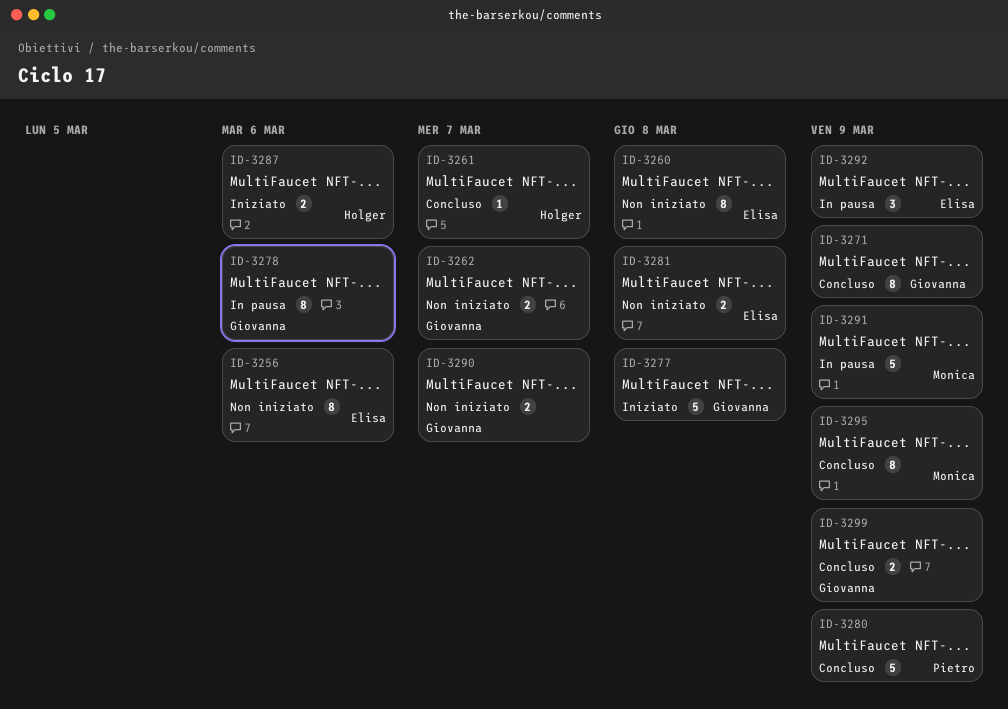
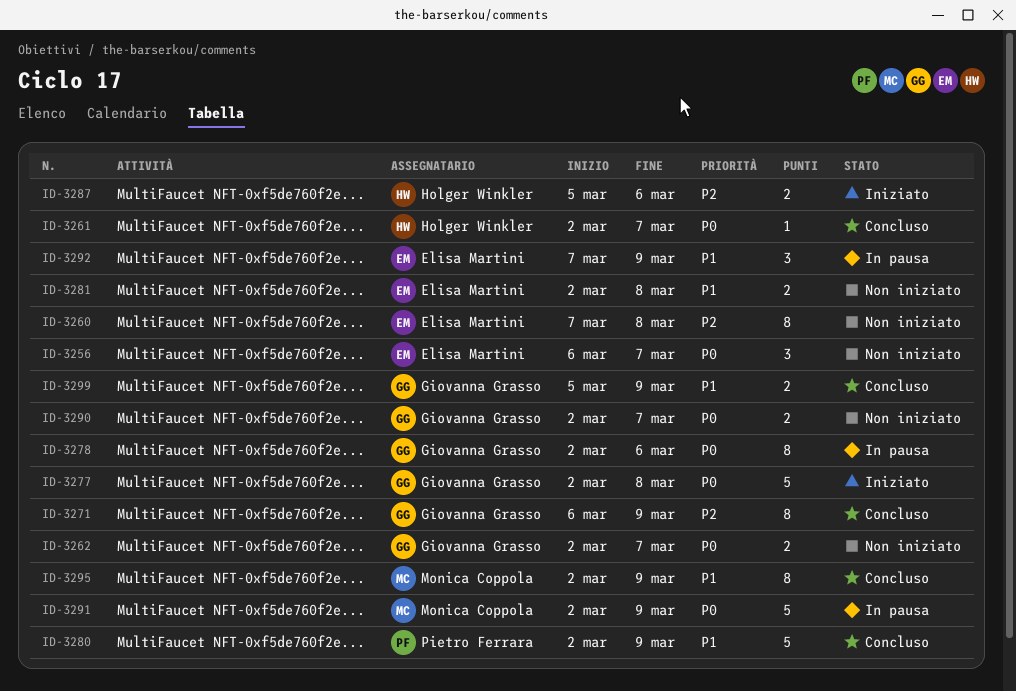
ID-3256, estimate: 8 -> 3
ID-3256, due: Mar 6 -> Mar 7

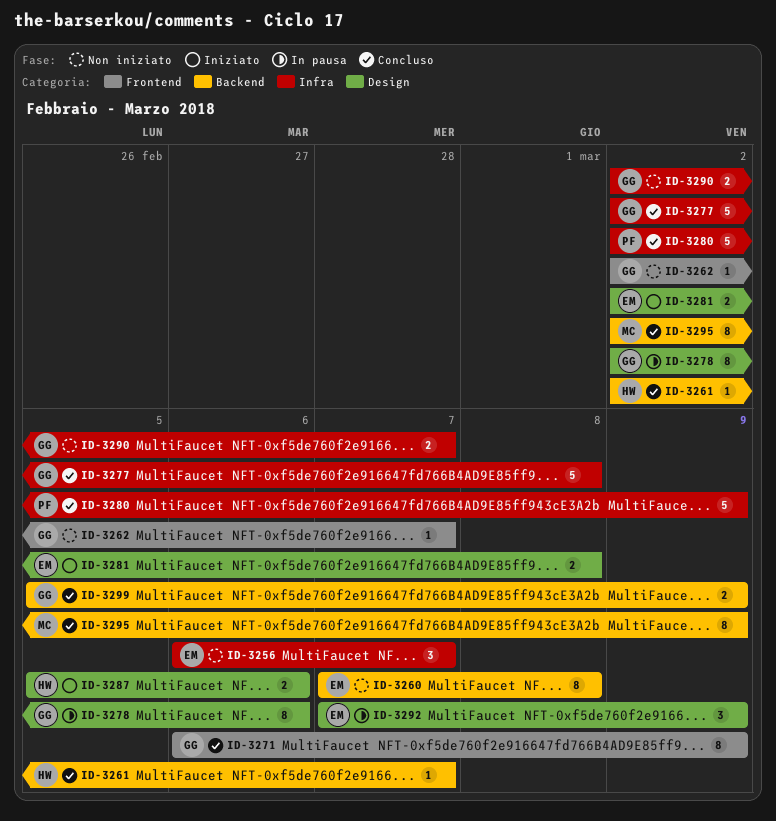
ID-3262, estimate: 2 -> 1
ID-3277, status: Iniziato -> Concluso
ID-3281, status: Non iniziato -> Iniziato
ID-3291: present -> none

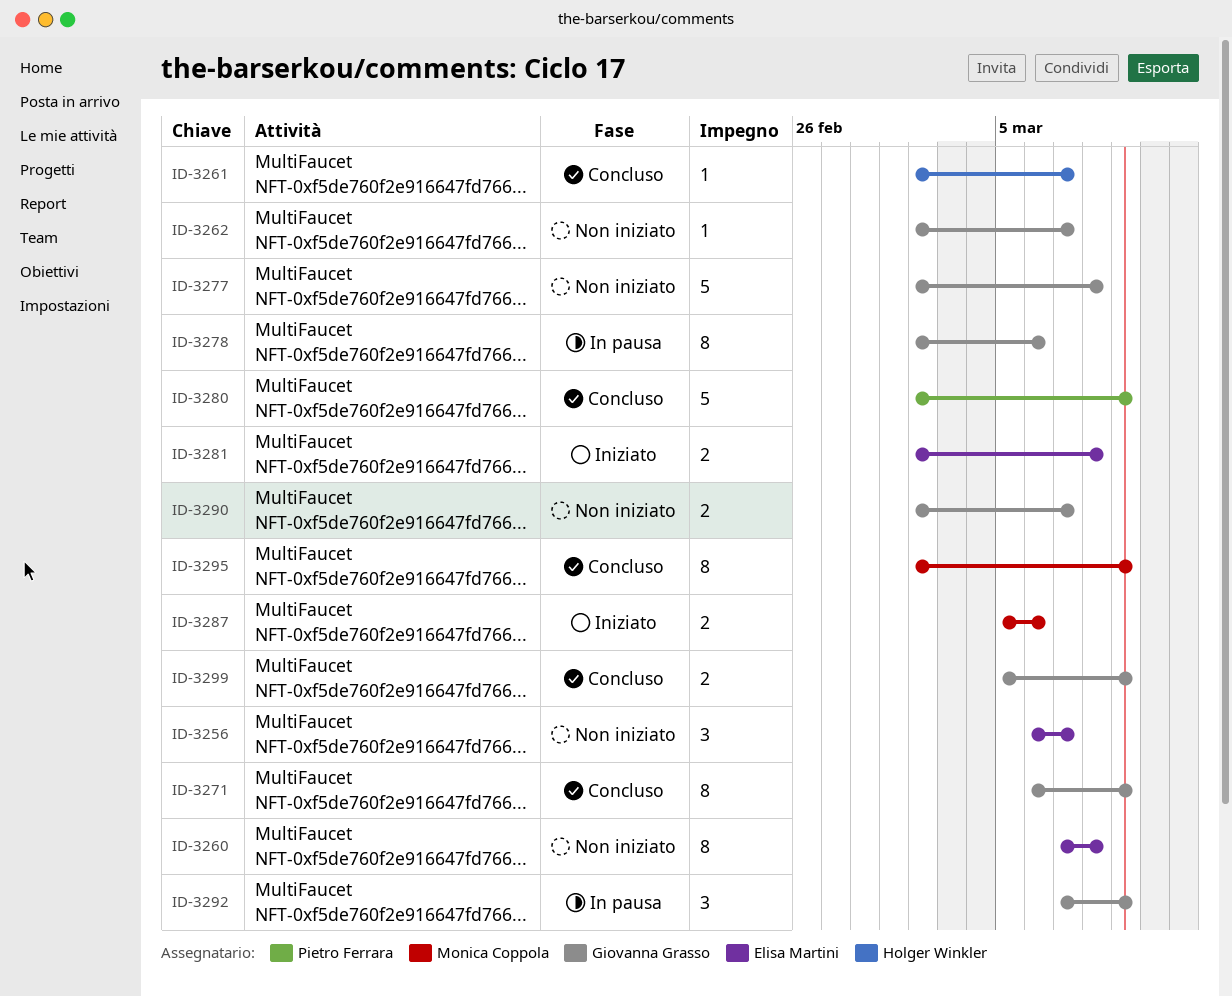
ID-3277, status: Concluso -> Non iniziato
ID-3287, owner: Holger Winkler -> Monica Coppola
ID-3292, owner: Elisa Martini -> Giovanna Grasso

